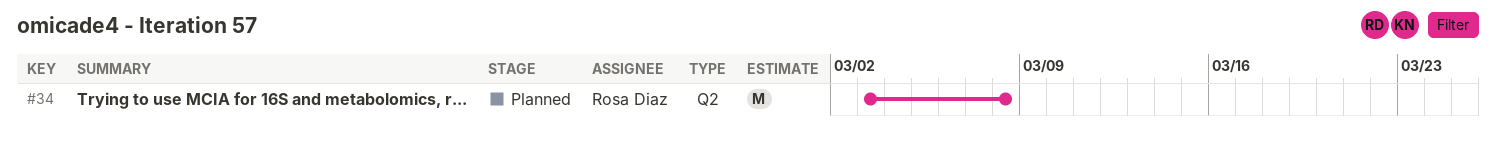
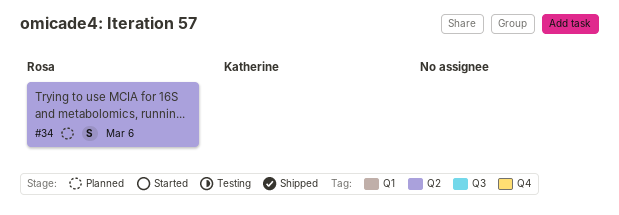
#34, estimate: M -> S
#34, due: Mar 8 -> Mar 6

